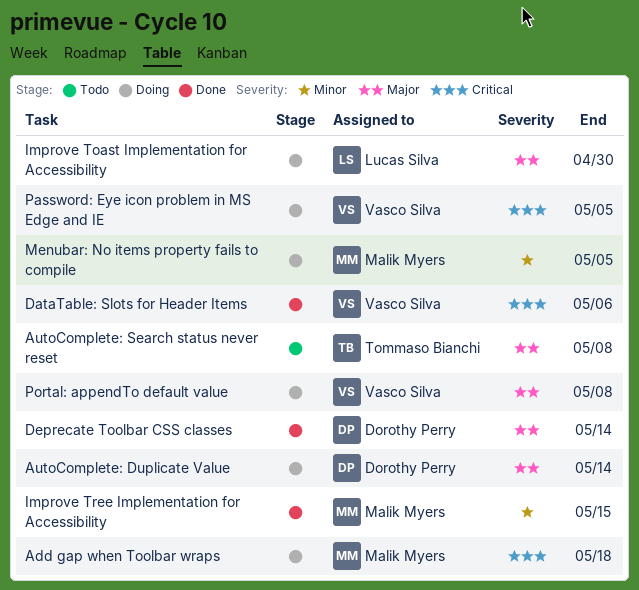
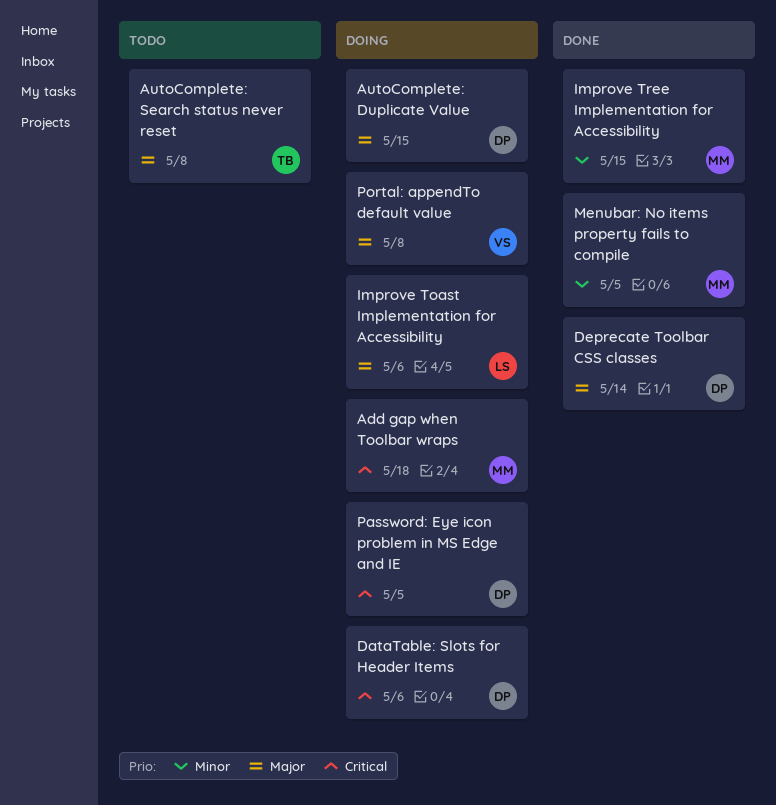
AutoComplete: Duplicate Value, due: May 14 -> May 15
DataTable: Slots for Header Items, status: Done -> Doing
DataTable: Slots for Header Items, owner: Vasco Silva -> Dorothy Perry
Improve Toast Implementation for Accessibility, due: Apr 30 -> May 6
Menubar: No items property fails to compile, status: Doing -> Done
Password: Eye icon problem in MS Edge and IE, owner: Vasco Silva -> Dorothy Perry

